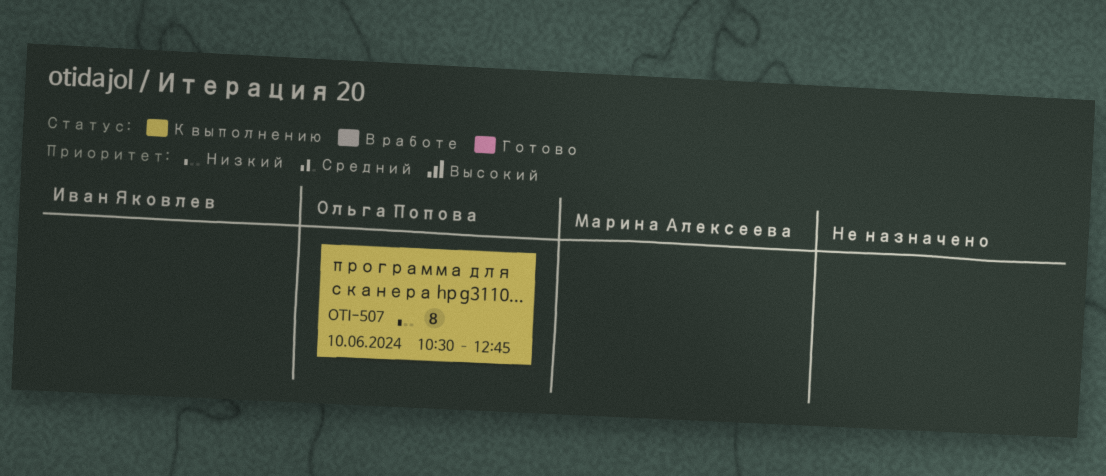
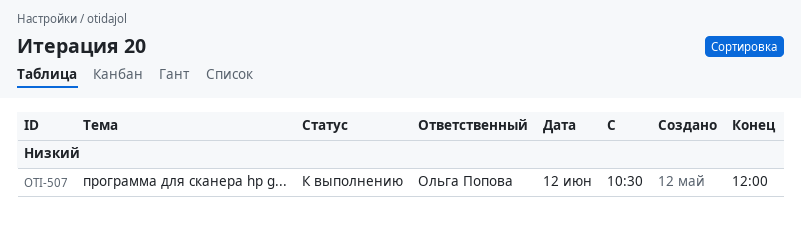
OTI-507, day: Jun 10 -> Jun 12
OTI-507, ends: 12:45 -> 12:00

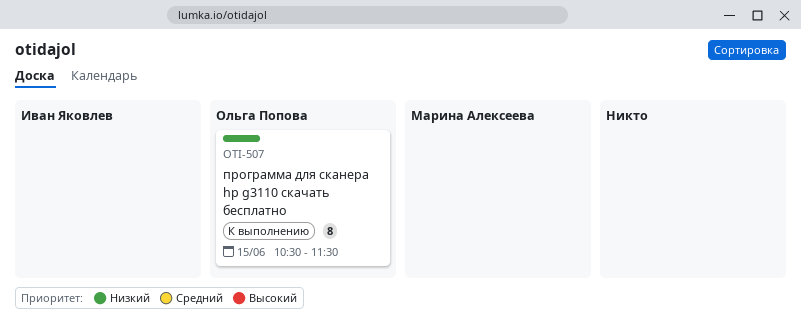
OTI-507, day: Jun 12 -> Jun 15
OTI-507, ends: 12:00 -> 11:30

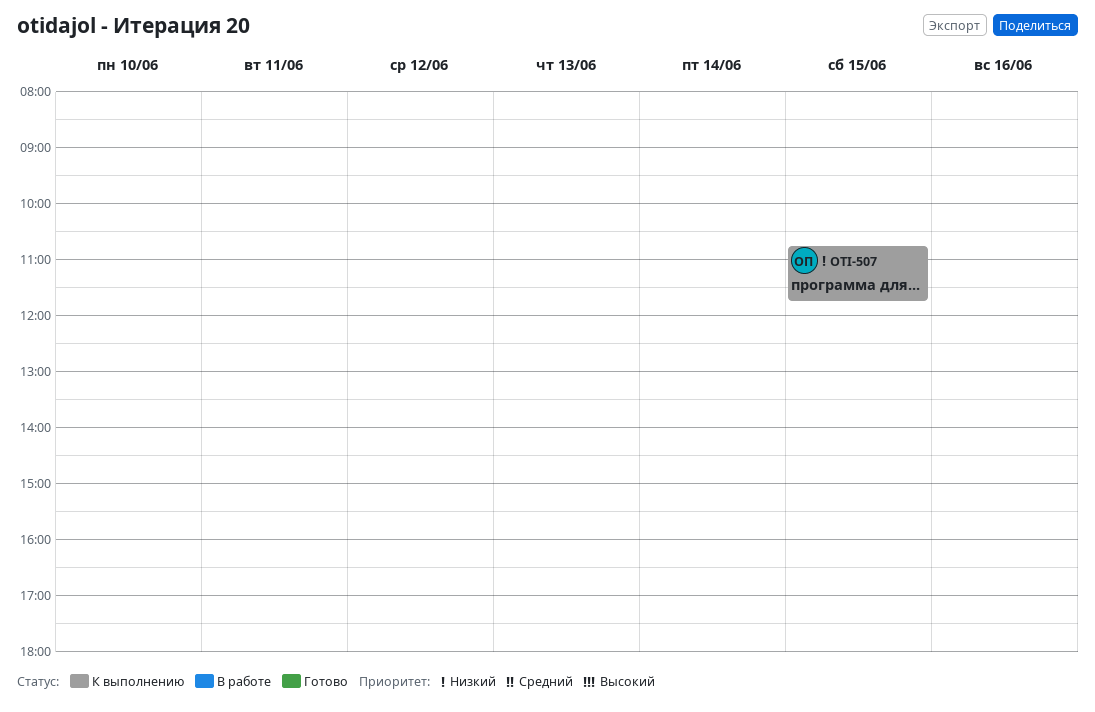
OTI-507, begins: 10:30 -> 10:45
OTI-507, ends: 11:30 -> 11:45

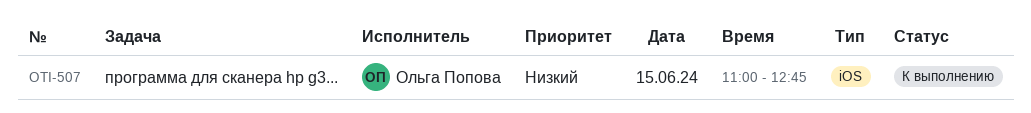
OTI-507, begins: 10:45 -> 11:00
OTI-507, ends: 11:45 -> 12:45

